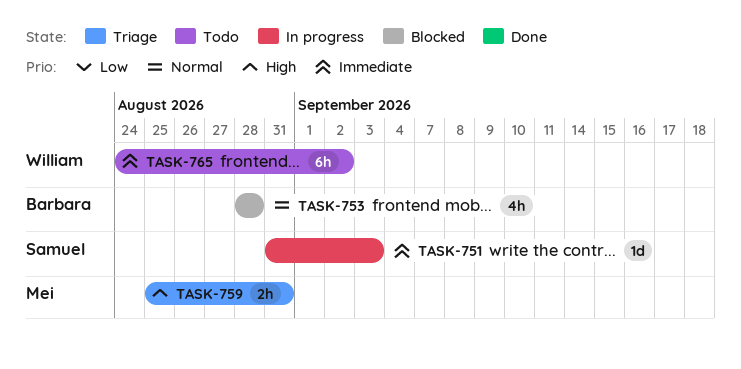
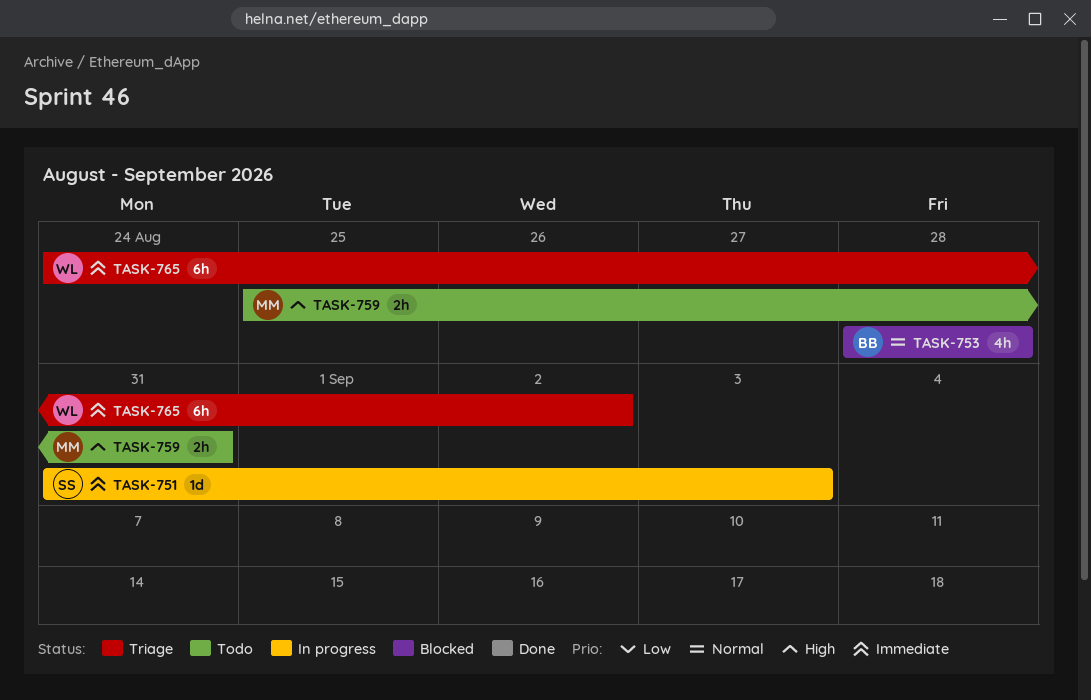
TASK-759, status: Triage -> Todo
TASK-765, status: Todo -> Triage

